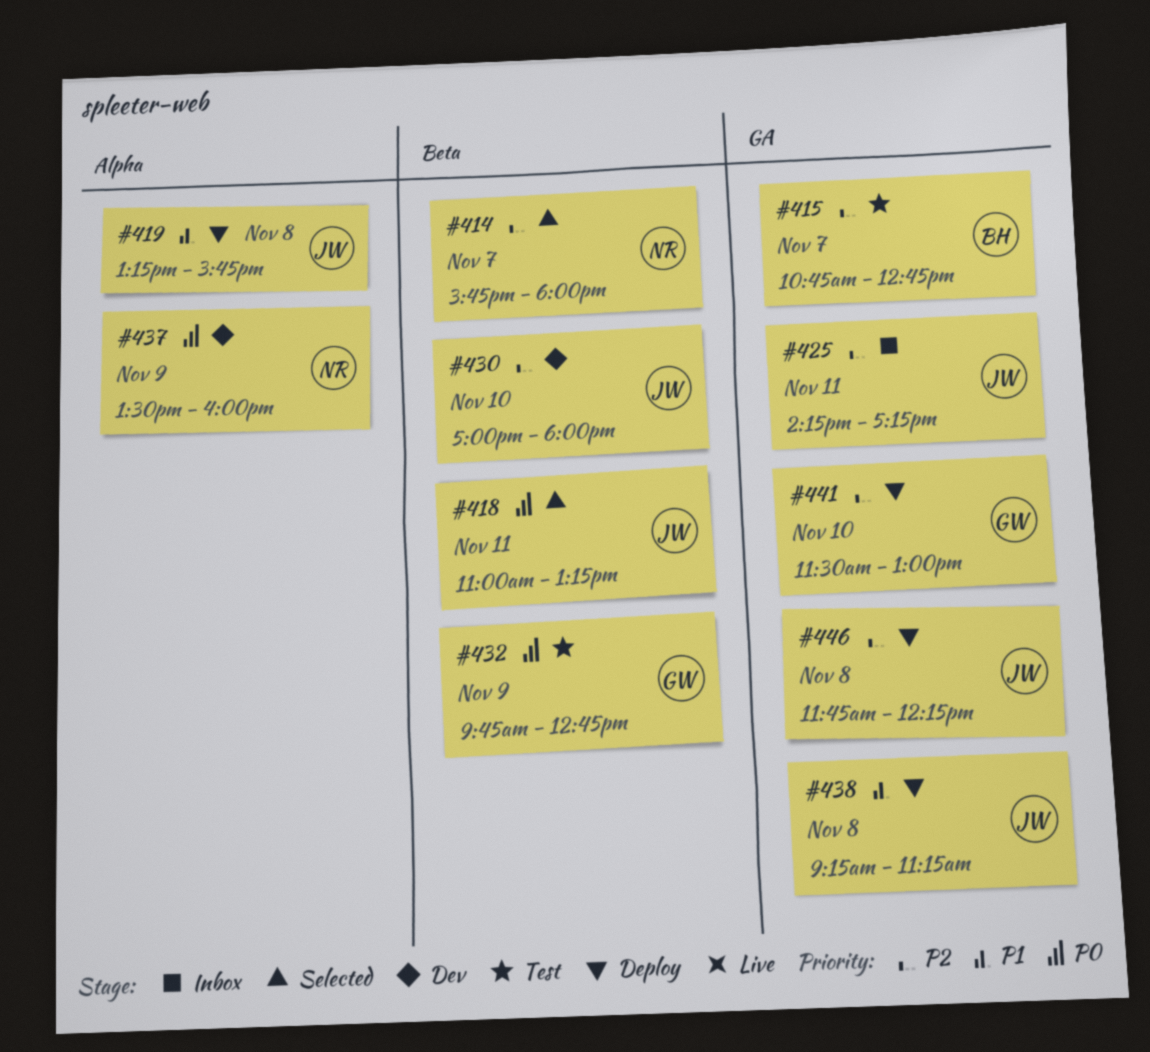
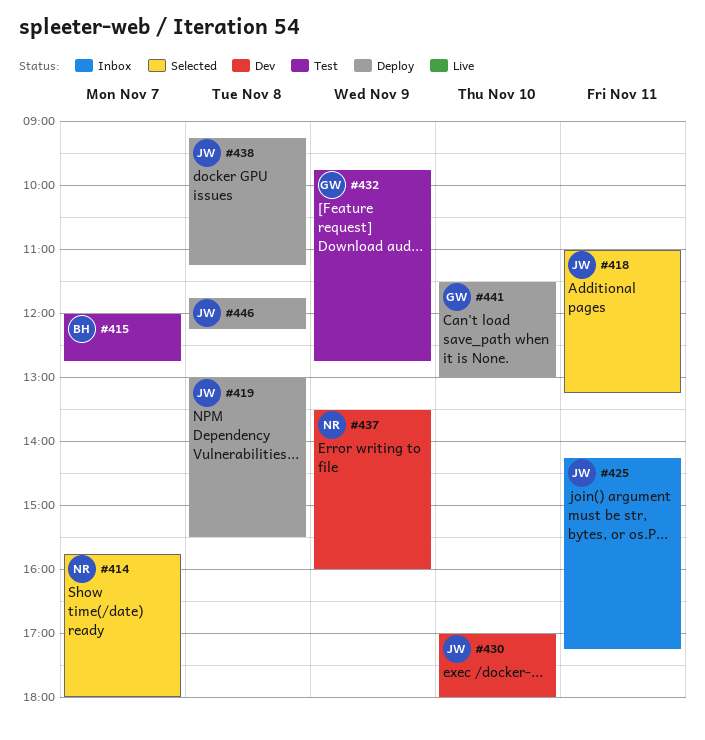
#415, begins: 10:45 -> 12:00
#419, begins: 13:15 -> 13:00
#419, ends: 15:45 -> 15:30

